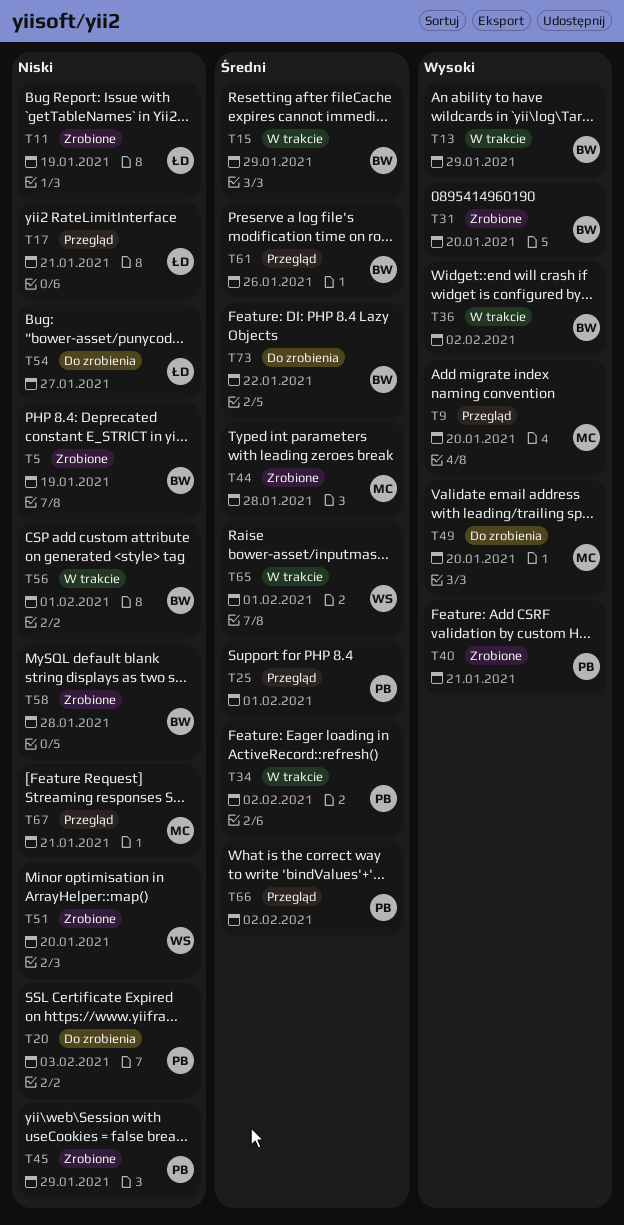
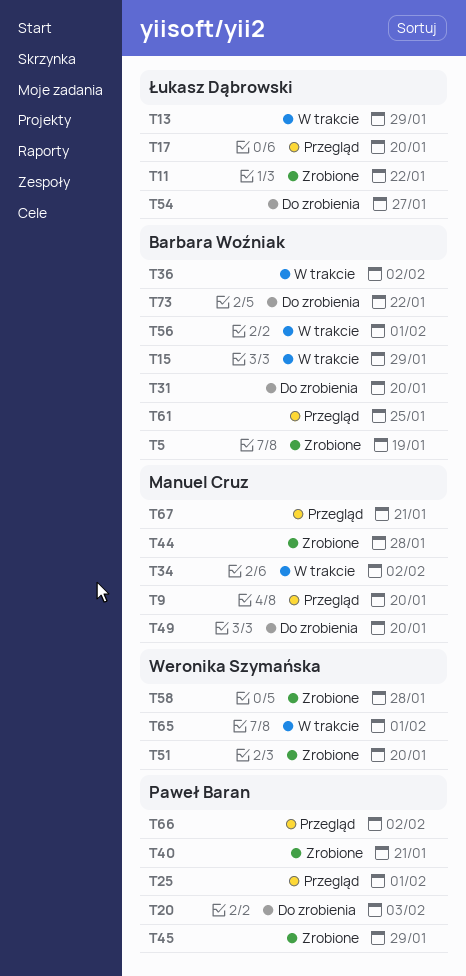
T11, due: Jan 19 -> Jan 22
T13, owner: Barbara Woźniak -> Łukasz Dąbrowski
T17, due: Jan 21 -> Jan 20
T31, status: Zrobione -> Do zrobienia
T34, owner: Paweł Baran -> Manuel Cruz
T58, owner: Barbara Woźniak -> Weronika Szymańska
T61, due: Jan 26 -> Jan 25

